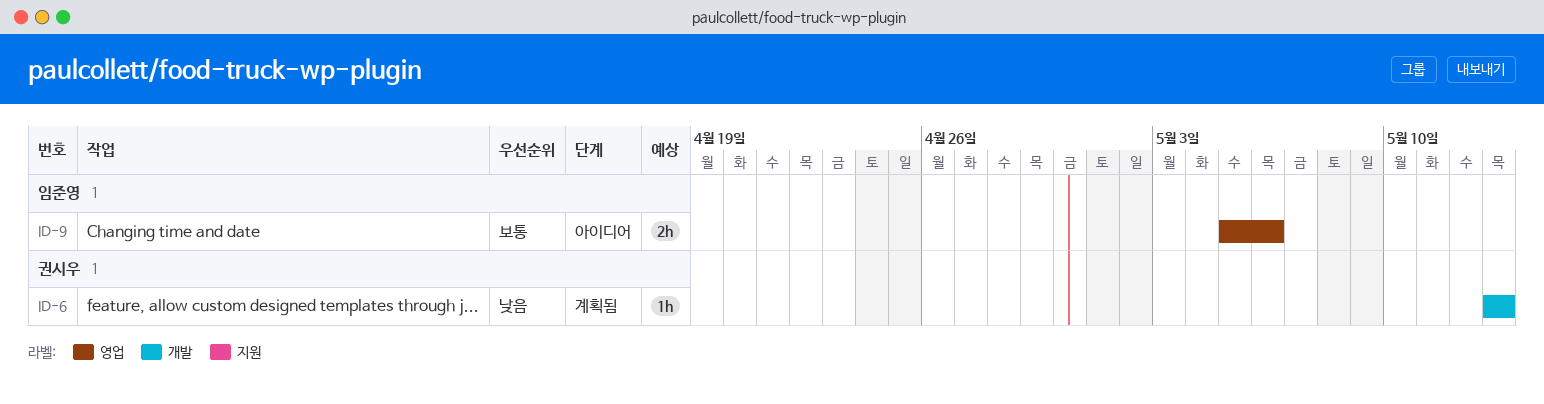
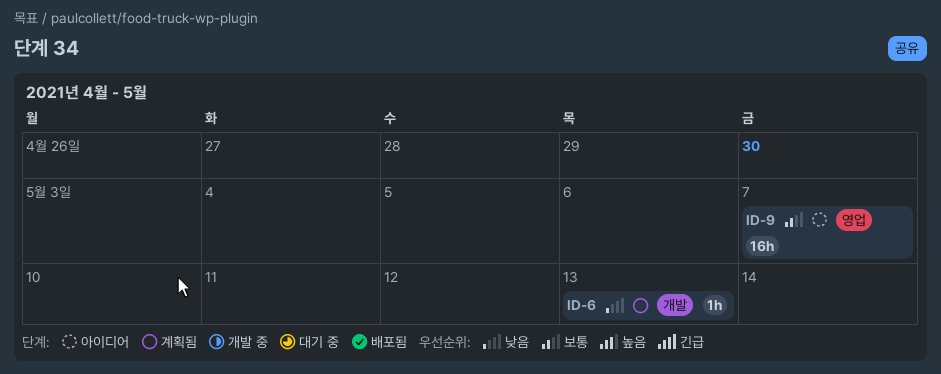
ID-9, estimate: 2h -> 16h
ID-9, due: May 6 -> May 7

